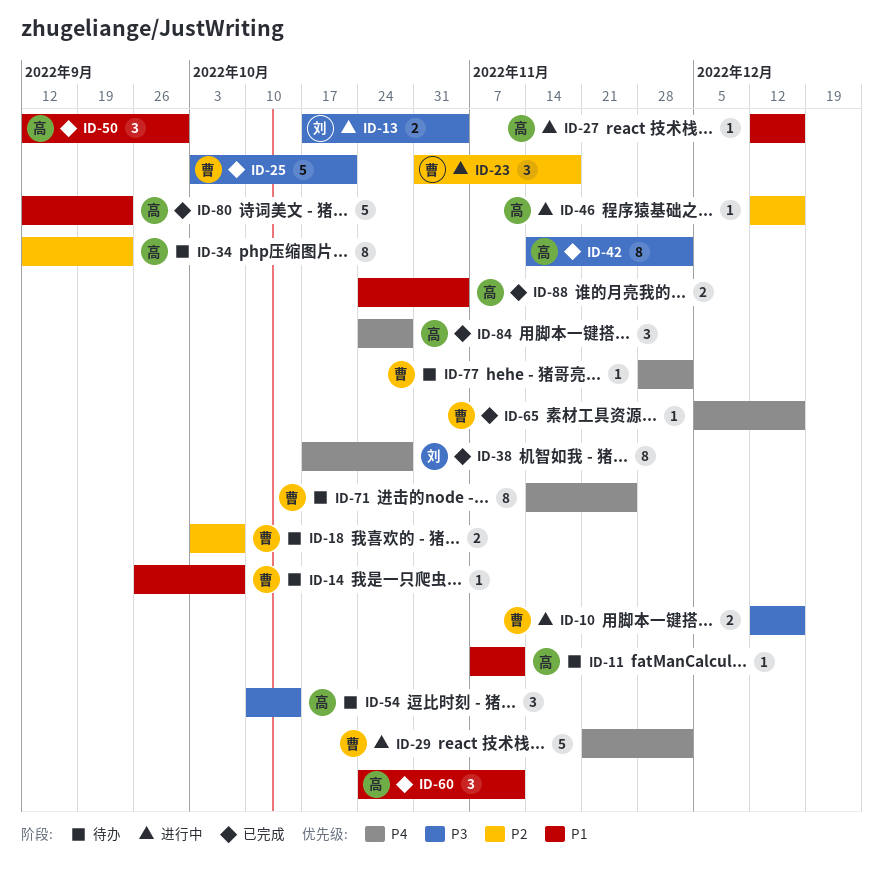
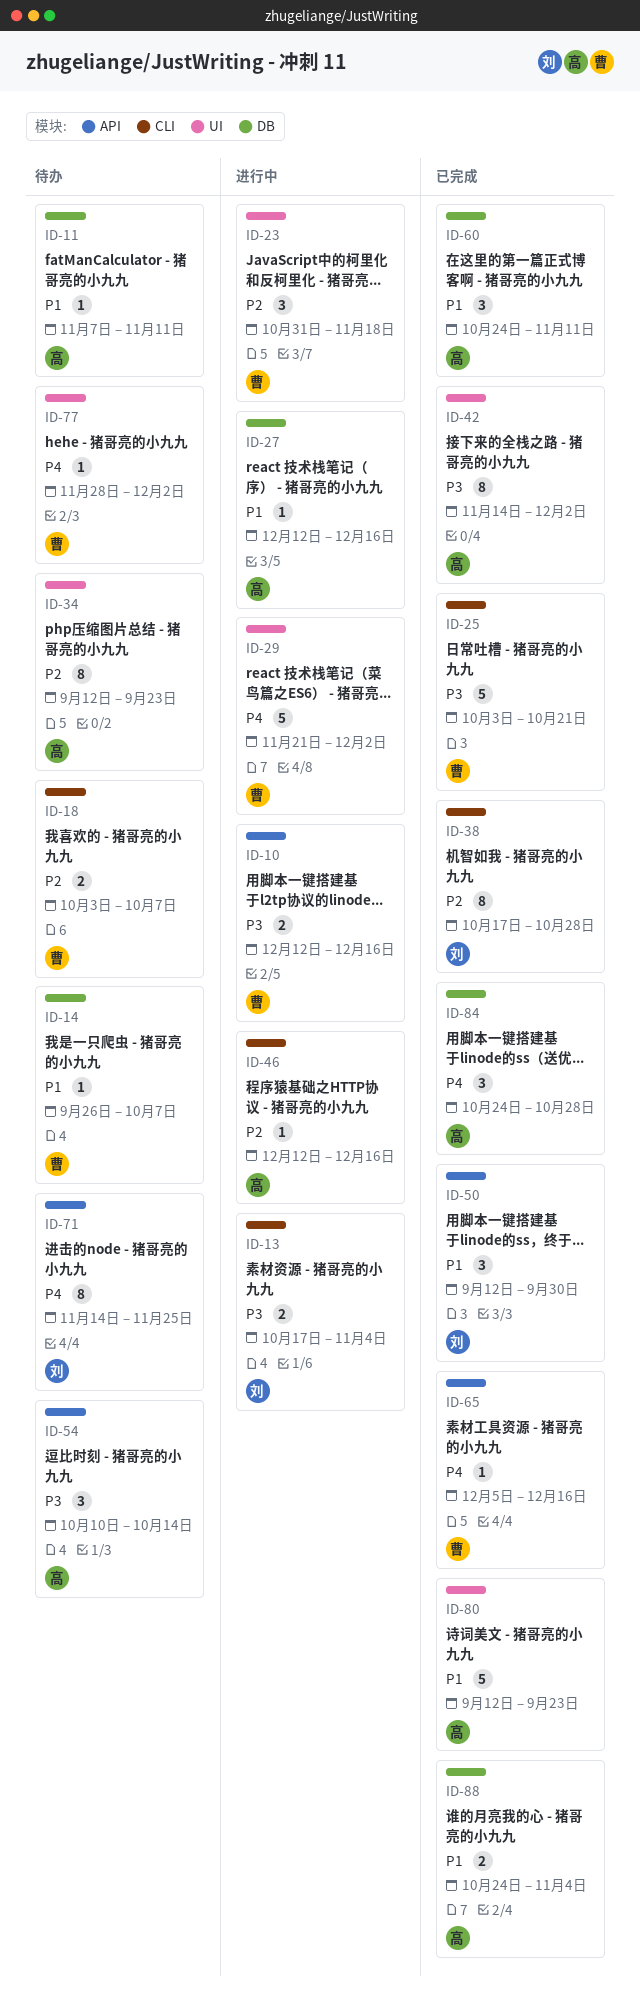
ID-38, priority: P4 -> P2
ID-50, owner: 高 -> 刘
ID-71, owner: 曹 -> 刘

